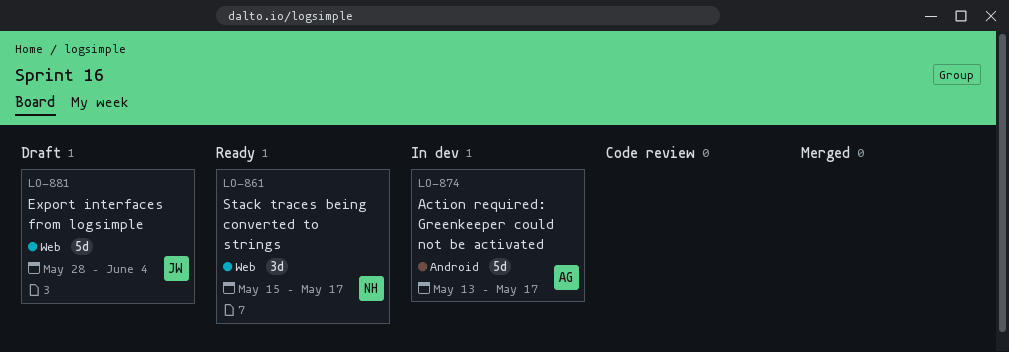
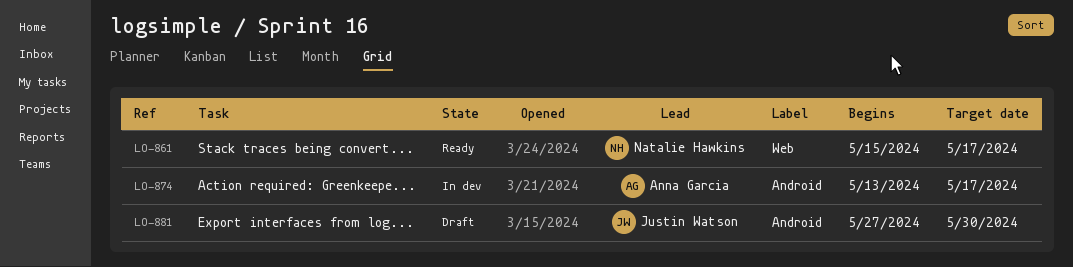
LO-881, label: Web -> Android
LO-881, start: May 28 -> May 27
LO-881, due: Jun 4 -> May 30

